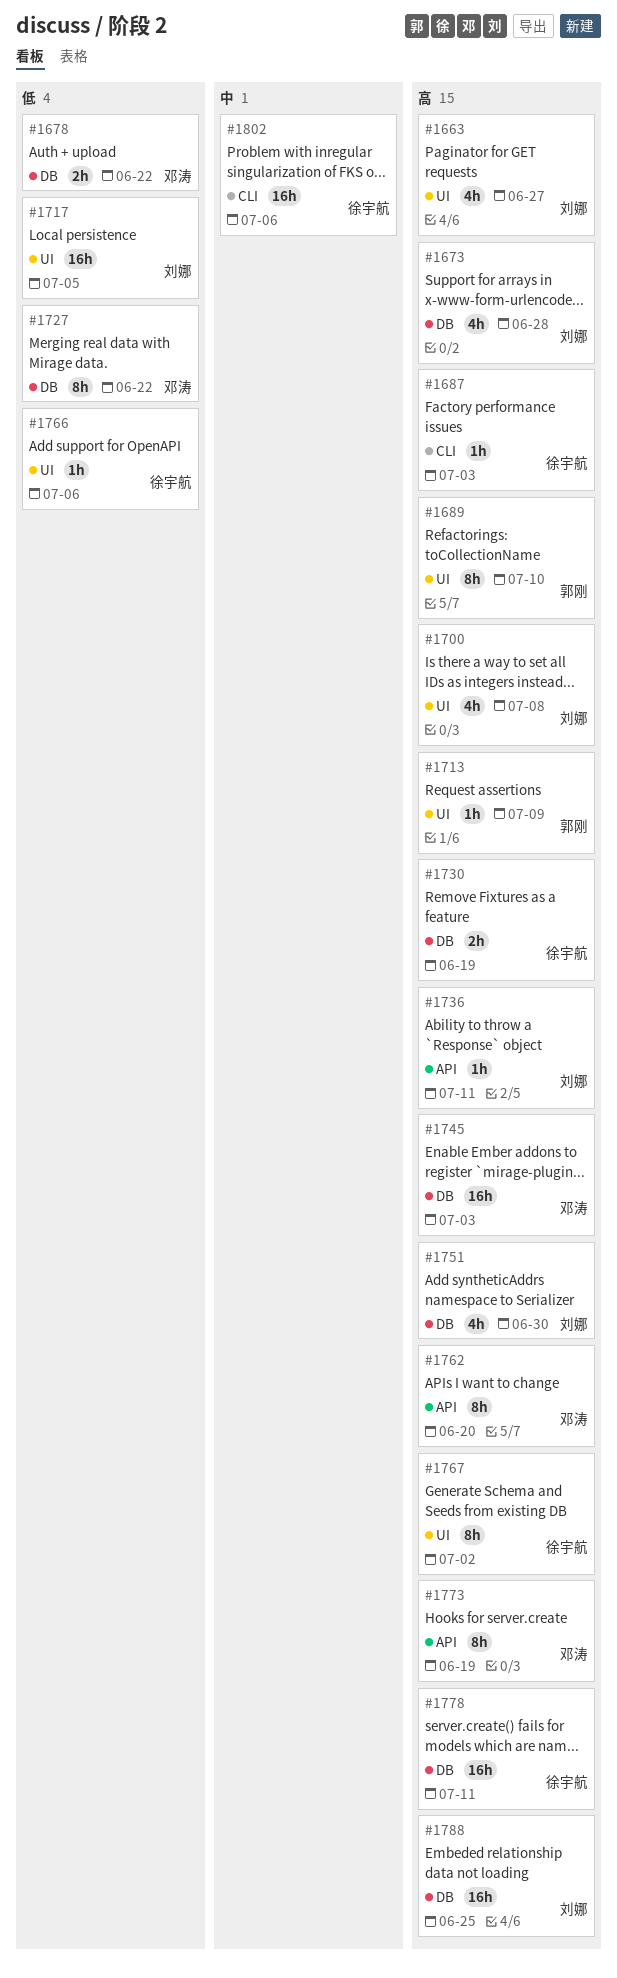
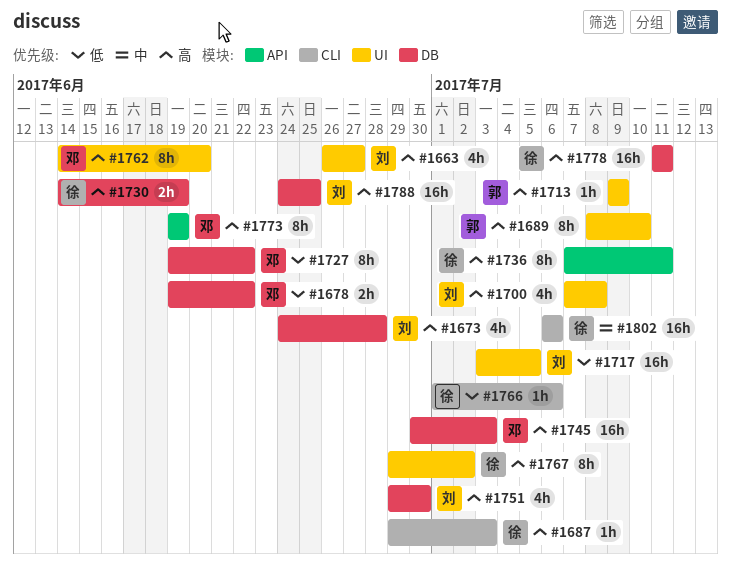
#1736, owner: 刘娜 -> 徐宇航
#1736, estimate: 1h -> 8h
#1762, label: API -> UI
#1766, label: UI -> CLI

